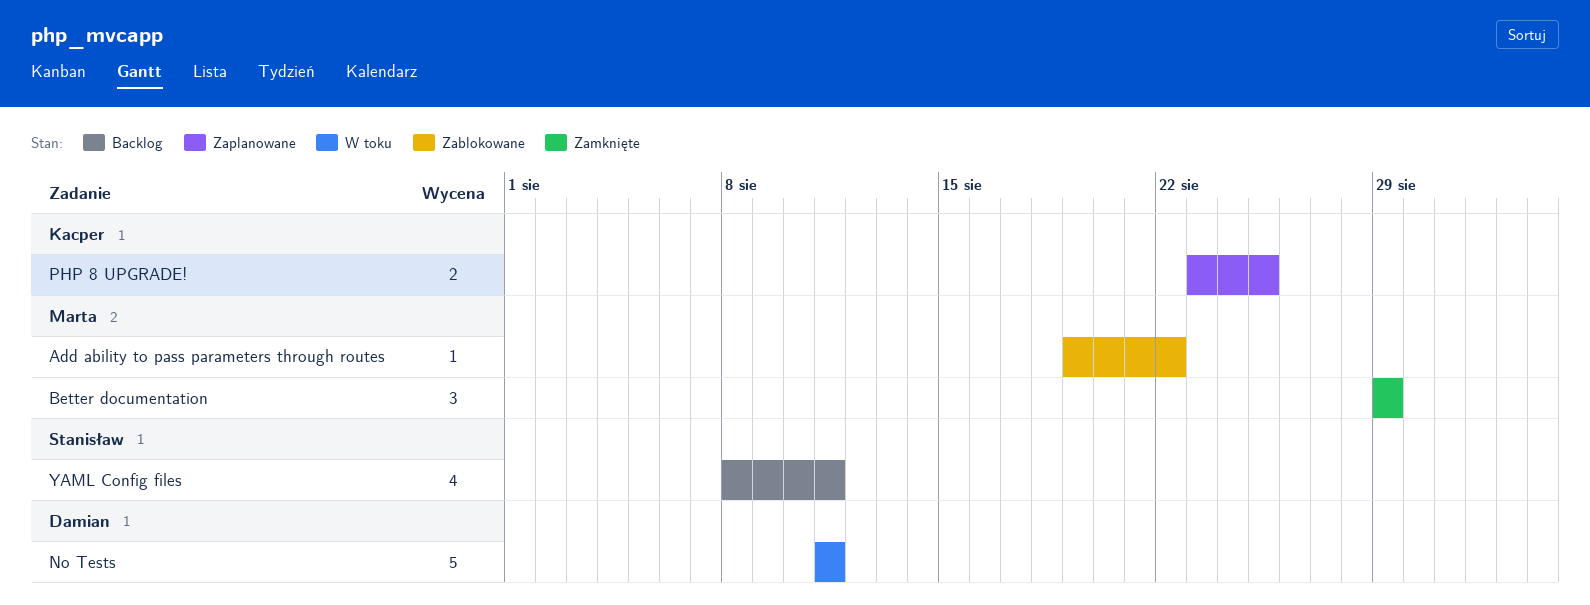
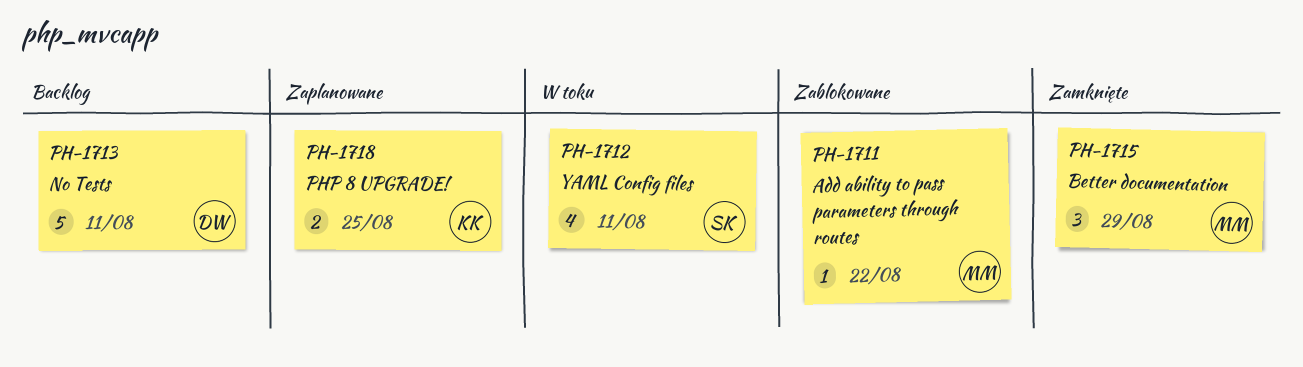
No Tests, status: W toku -> Backlog
YAML Config files, status: Backlog -> W toku

